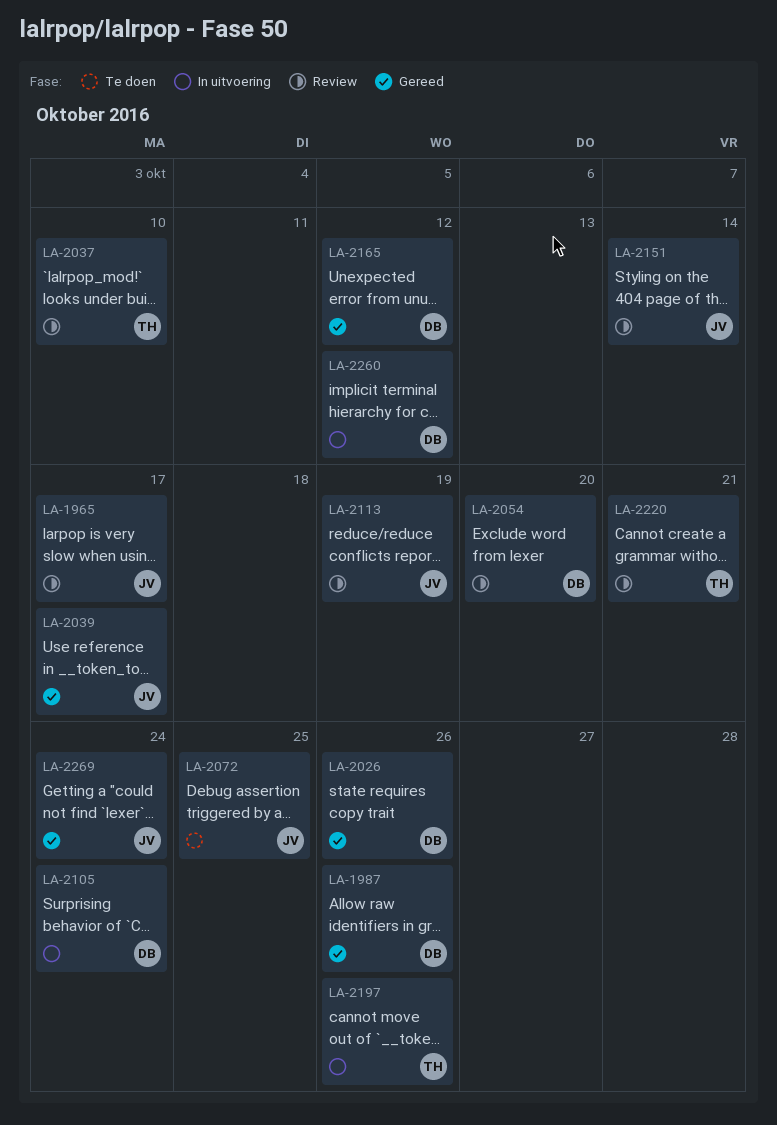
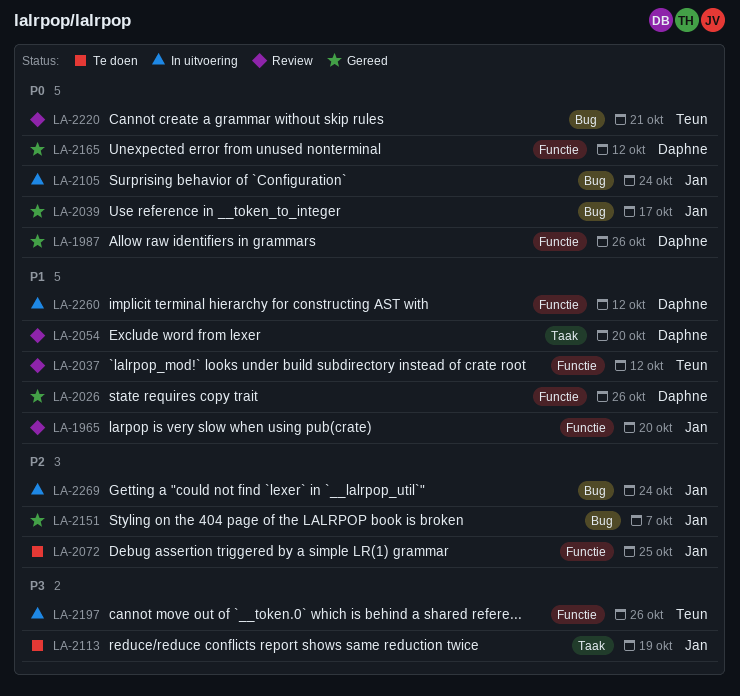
LA-1965, due: Oct 17 -> Oct 20
LA-2037, due: Oct 10 -> Oct 12
LA-2105, owner: Daphne -> Jan
LA-2113, status: Review -> Te doen
LA-2151, status: Review -> Gereed
LA-2151, due: Oct 14 -> Oct 7
LA-2269, status: Gereed -> In uitvoering

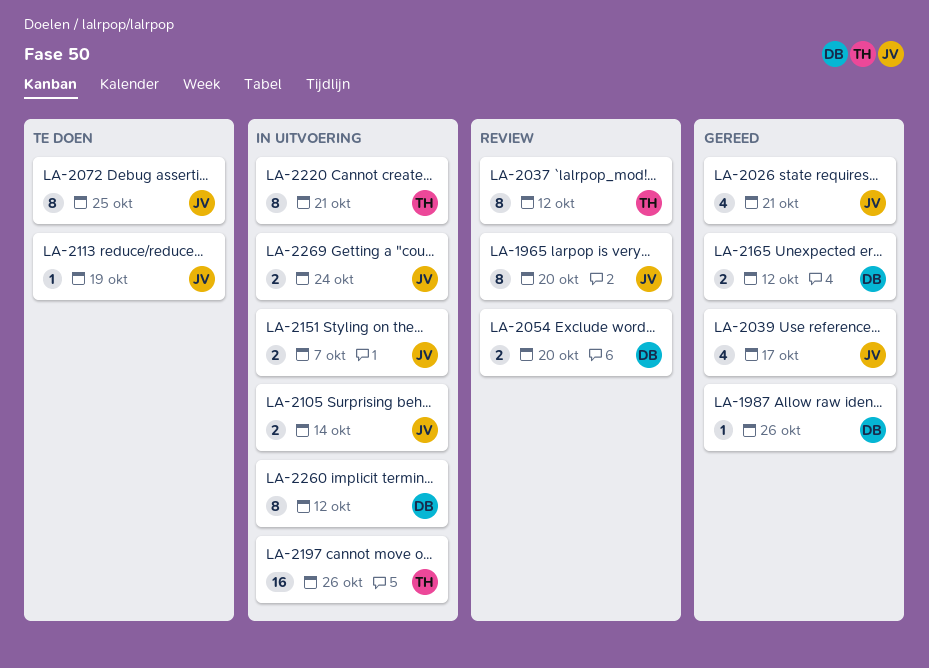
LA-2026, owner: Daphne -> Jan
LA-2026, due: Oct 26 -> Oct 21
LA-2105, due: Oct 24 -> Oct 14
LA-2151, status: Gereed -> In uitvoering
LA-2220, status: Review -> In uitvoering

